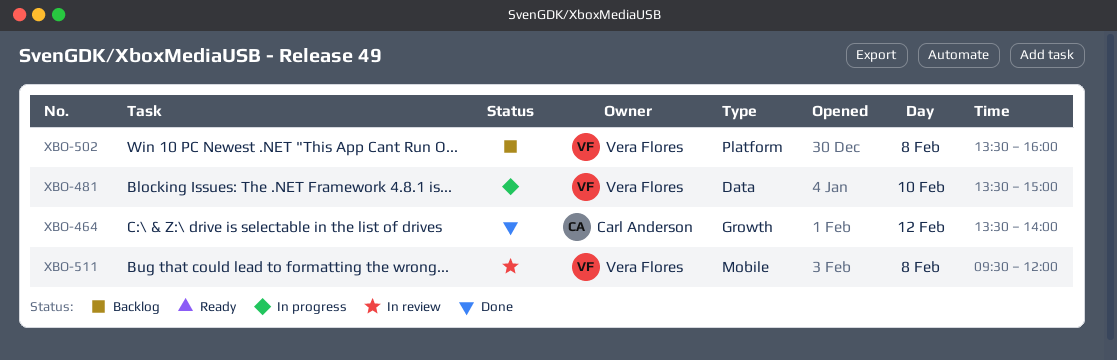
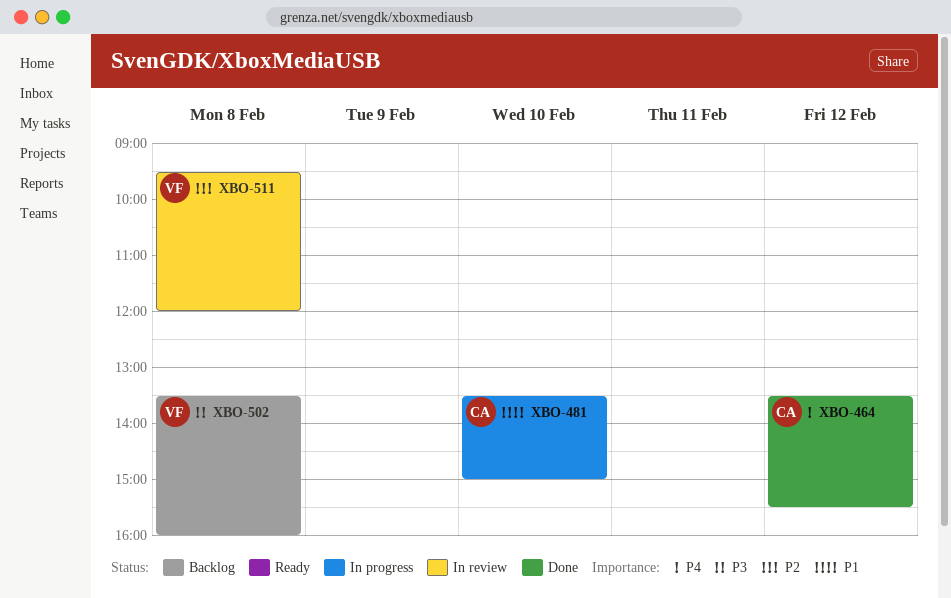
XBO-464, ends: 14:00 -> 15:30
XBO-481, owner: Vera Flores -> Carl Anderson

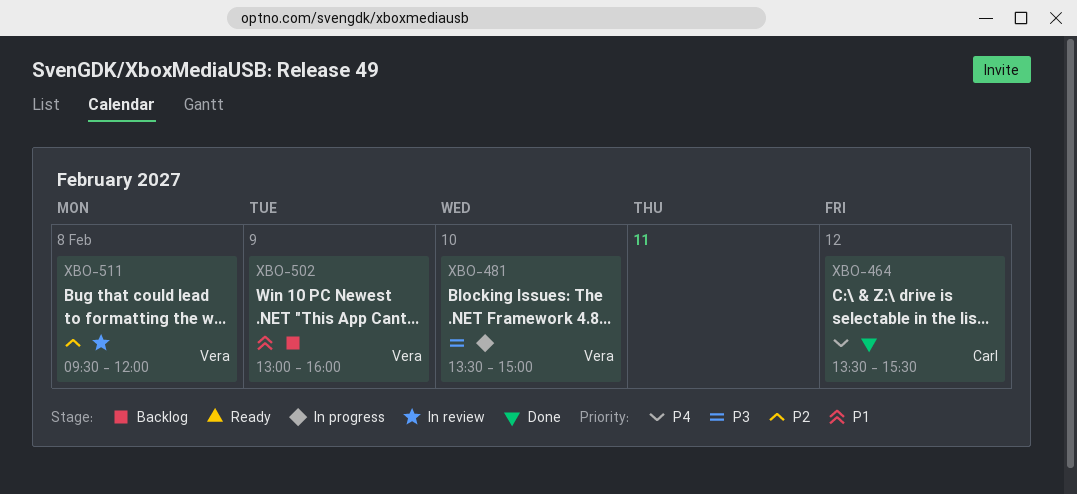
XBO-481, owner: Carl -> Vera
XBO-481, priority: P1 -> P3
XBO-502, priority: P3 -> P1
XBO-502, day: Feb 8 -> Feb 9
XBO-502, begins: 13:30 -> 13:00

